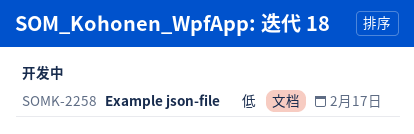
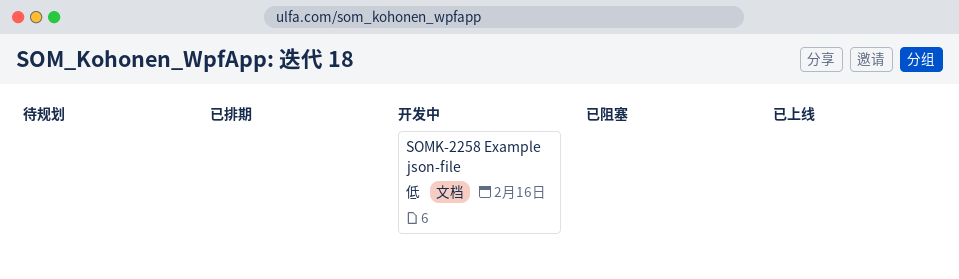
SOMK-2258, due: Feb 17 -> Feb 16

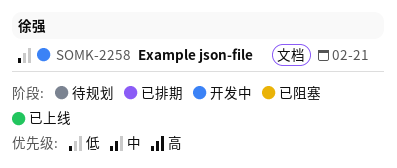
SOMK-2258, due: Feb 16 -> Feb 21

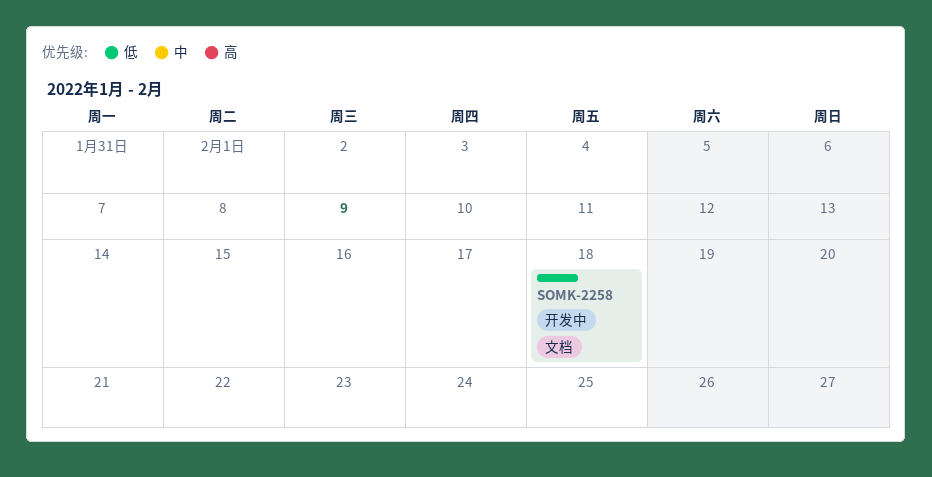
SOMK-2258, due: Feb 21 -> Feb 18

